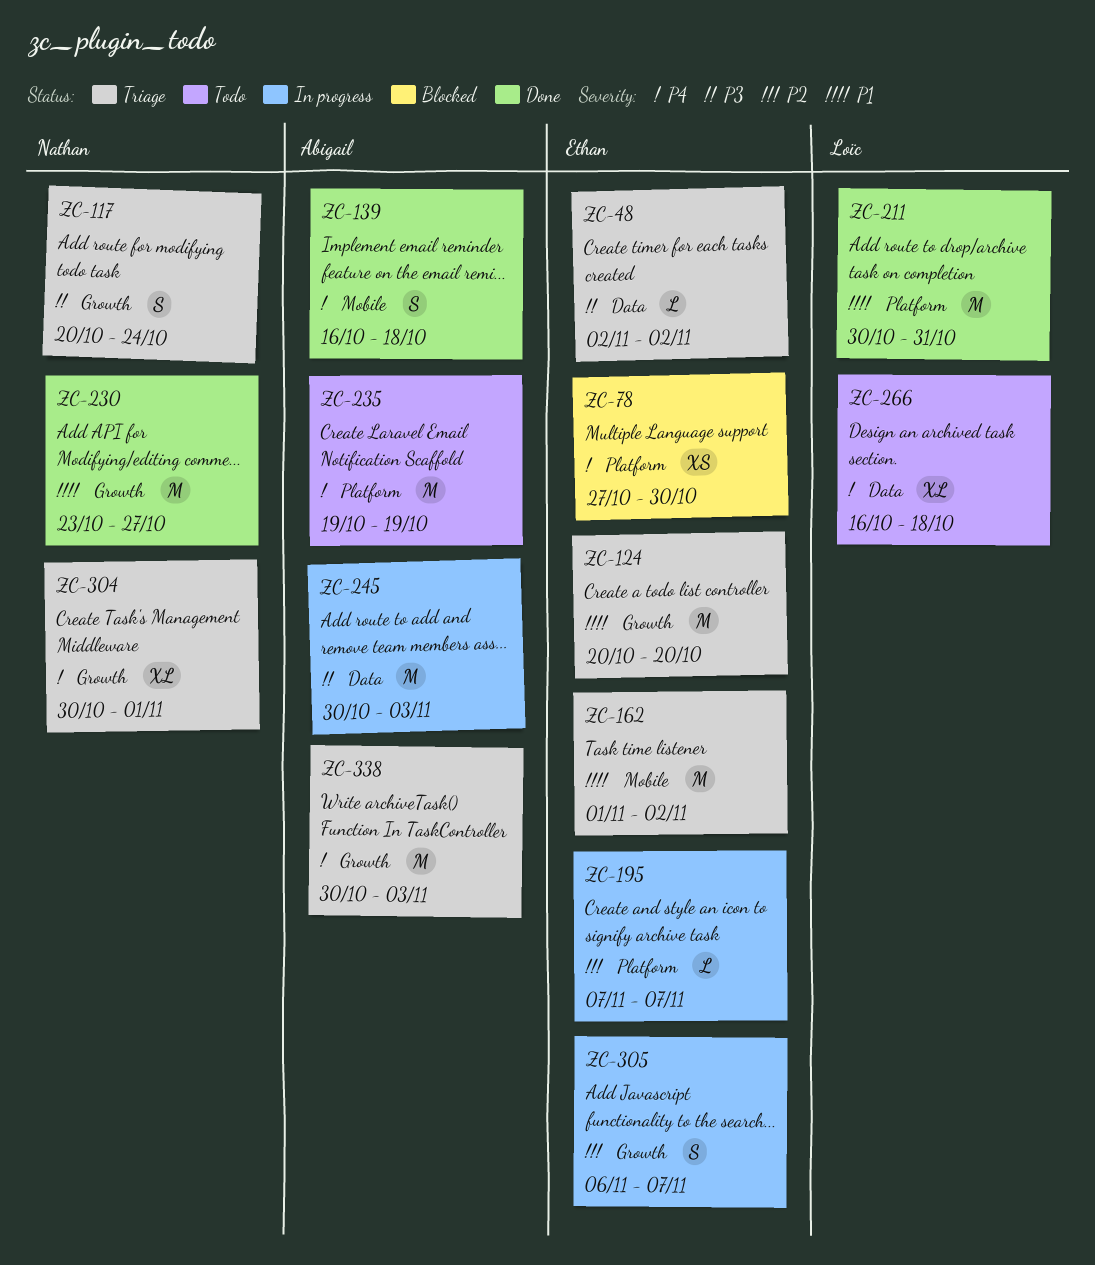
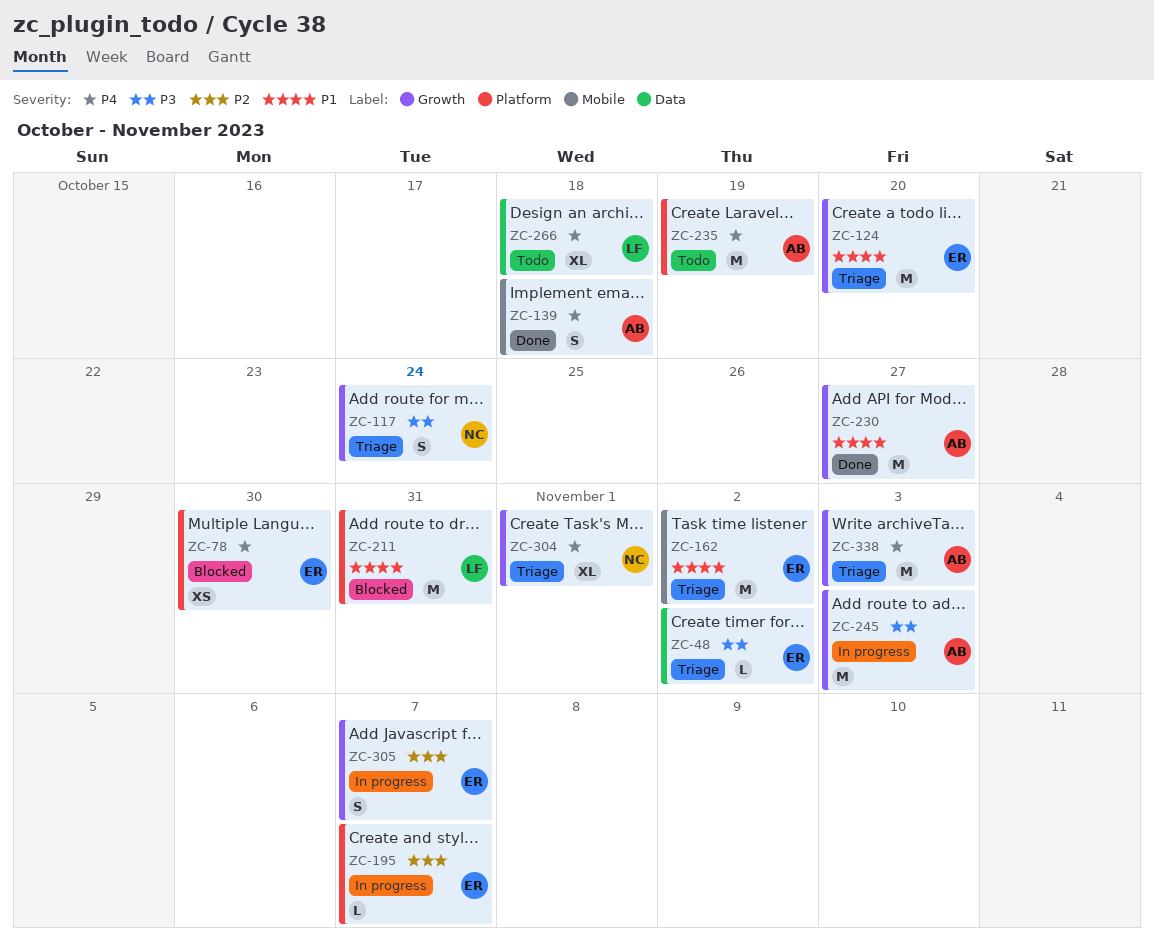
ZC-211, status: Done -> Blocked
ZC-230, owner: Nathan -> Abigail
ZC-245, label: Data -> Growth

